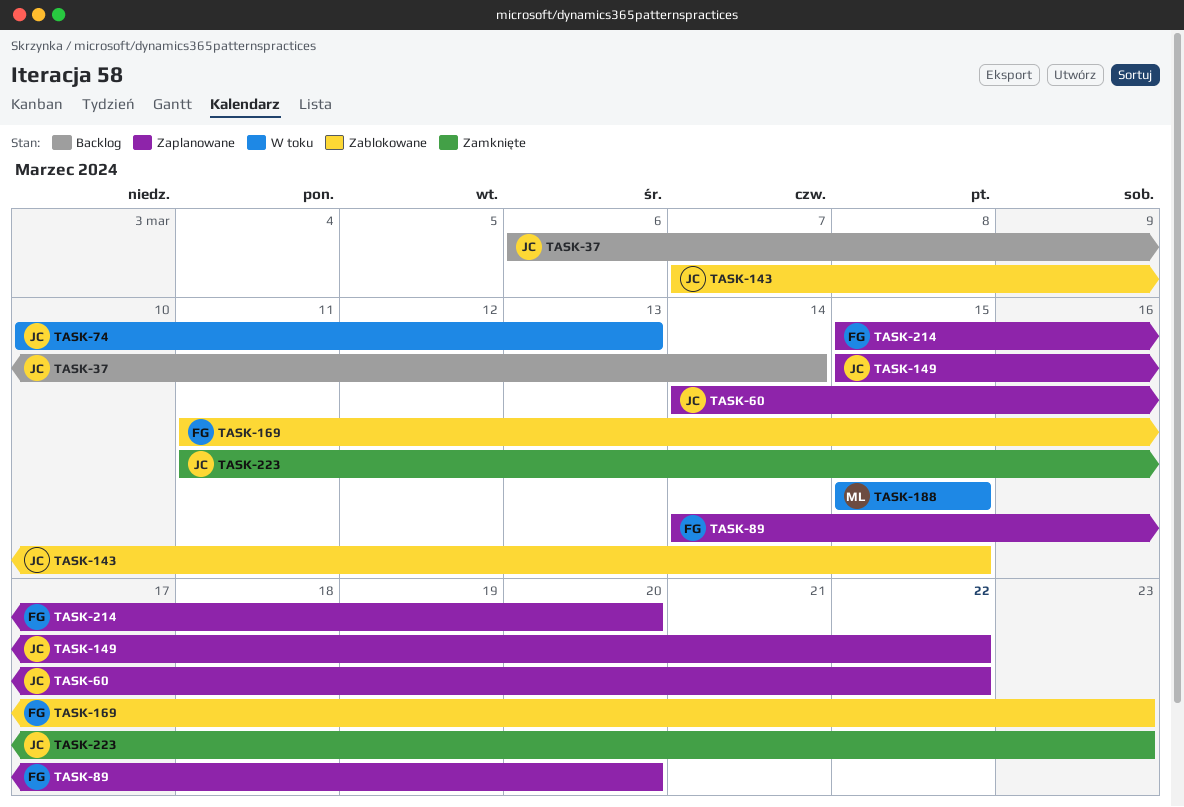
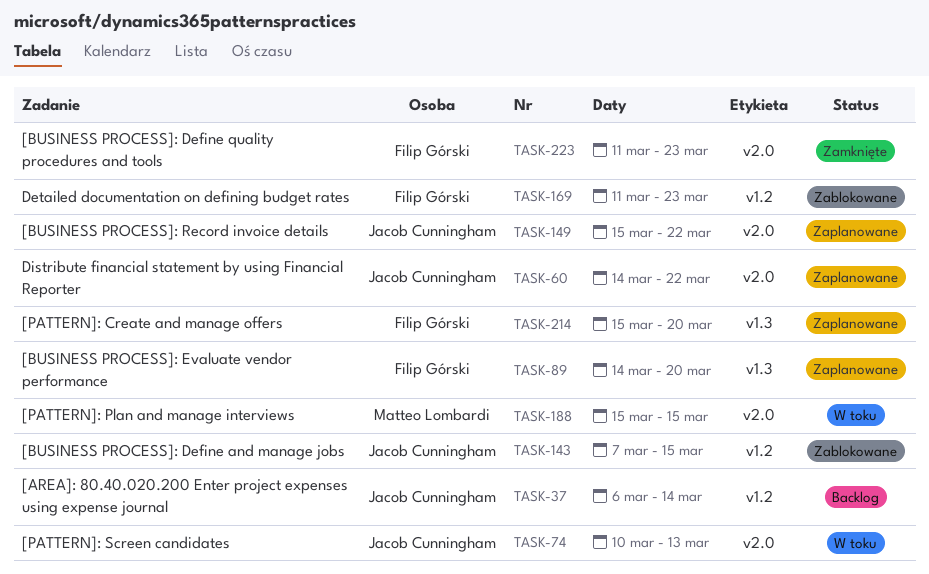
TASK-223, owner: Jacob Cunningham -> Filip Górski

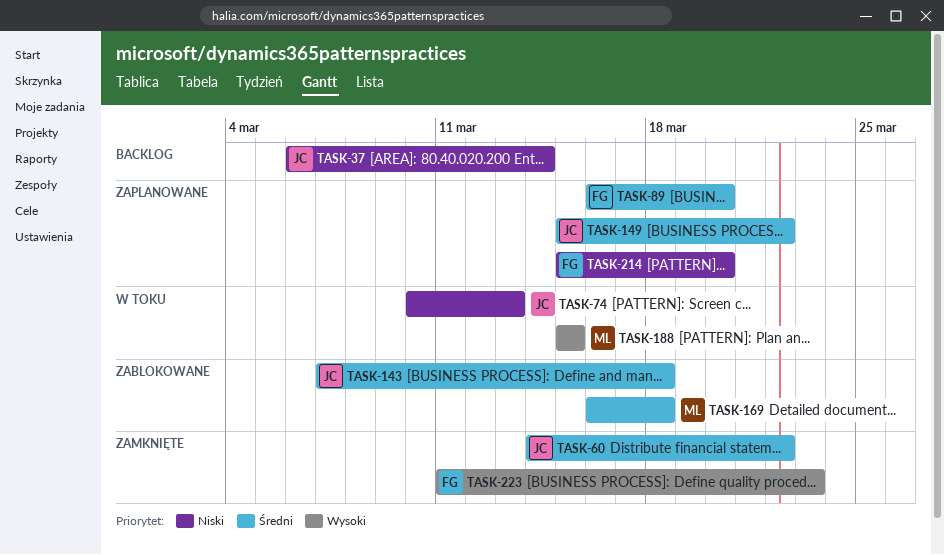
TASK-60, status: Zaplanowane -> Zamknięte
TASK-89, start: Mar 14 -> Mar 16
TASK-143, due: Mar 15 -> Mar 18
TASK-169, owner: Filip Górski -> Matteo Lombardi
TASK-169, start: Mar 11 -> Mar 16
TASK-169, due: Mar 23 -> Mar 18

